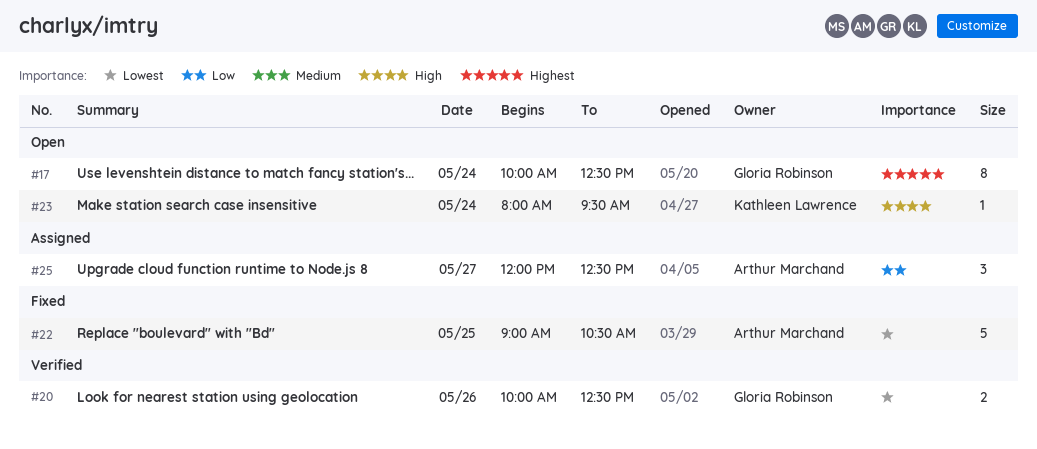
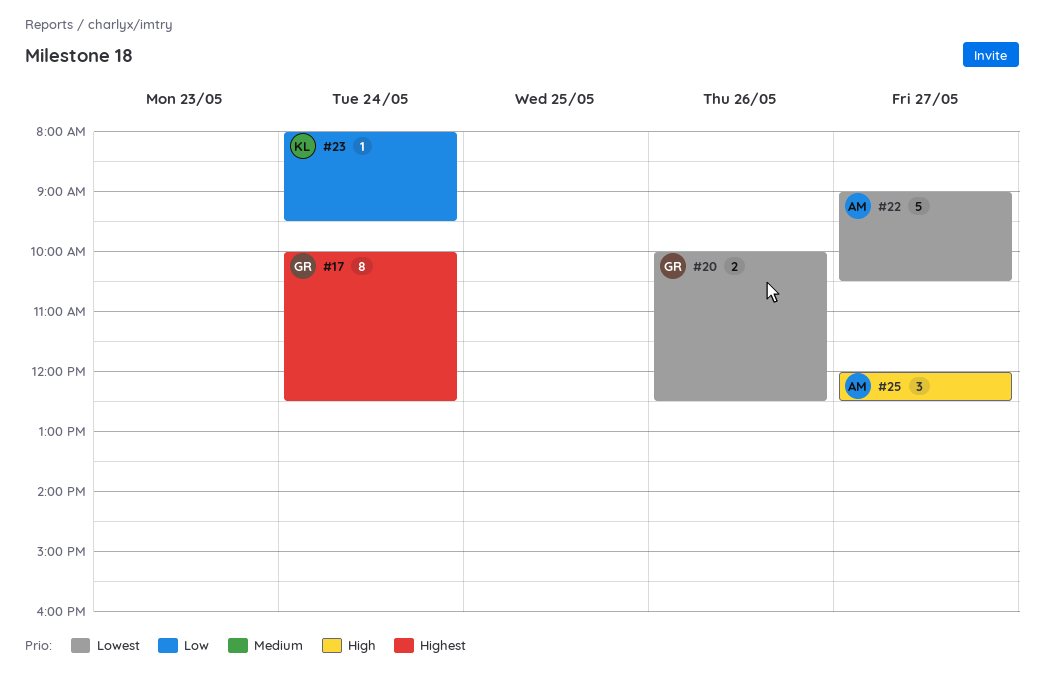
#22, day: May 25 -> May 27
#23, priority: High -> Low
#25, priority: Low -> High

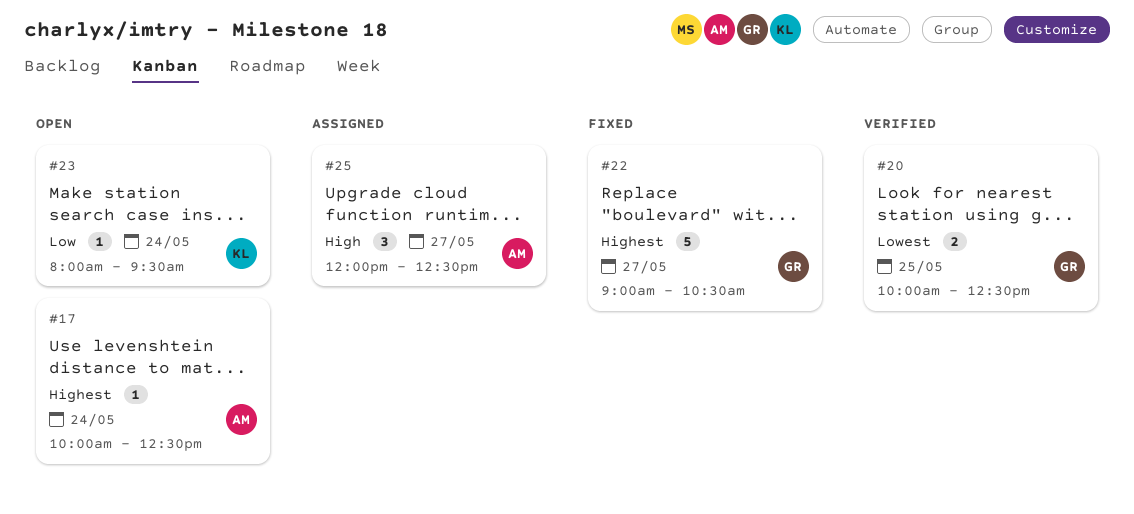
#17, owner: GR -> AM
#17, estimate: 8 -> 1
#20, day: May 26 -> May 25
#22, owner: AM -> GR
#22, priority: Lowest -> Highest

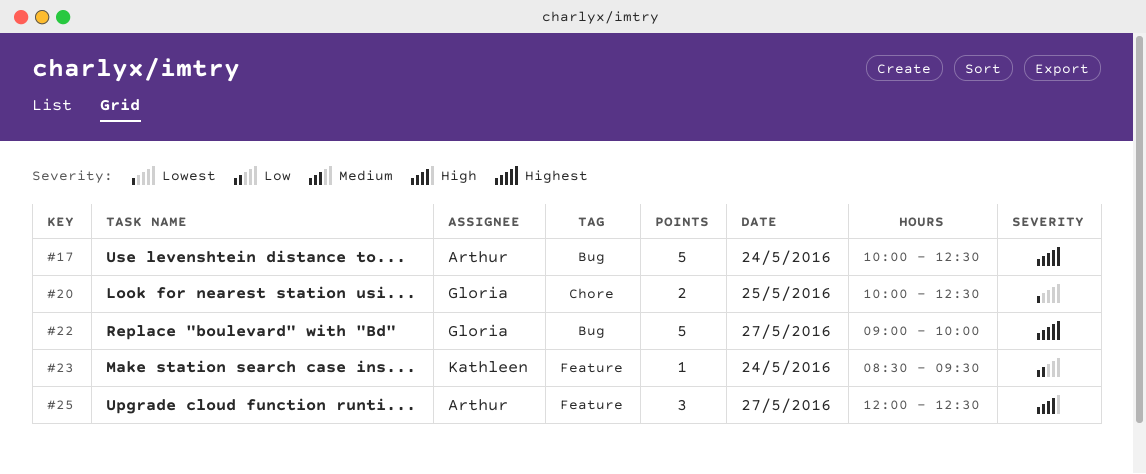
#17, estimate: 1 -> 5
#22, ends: 10:30 -> 10:00
#23, begins: 08:00 -> 08:30

